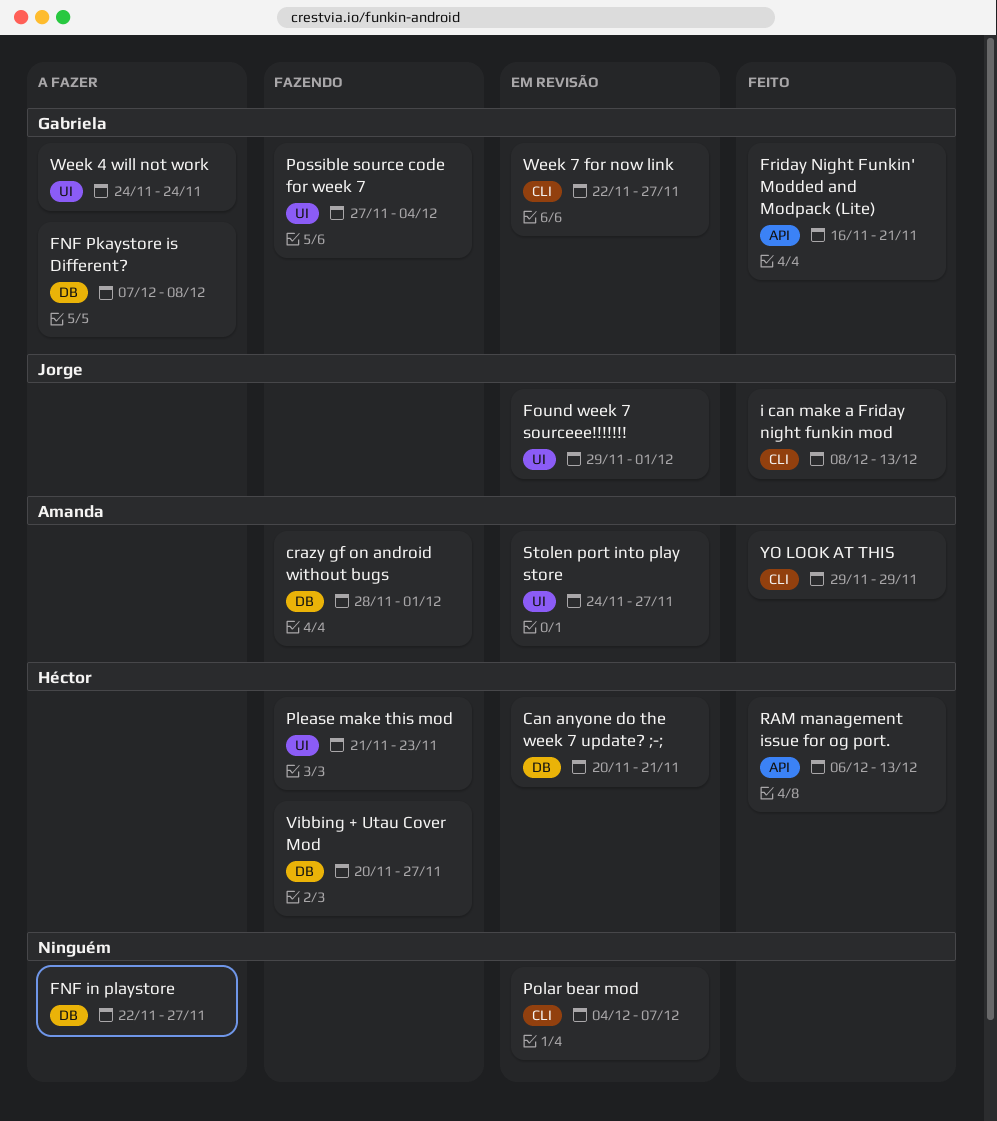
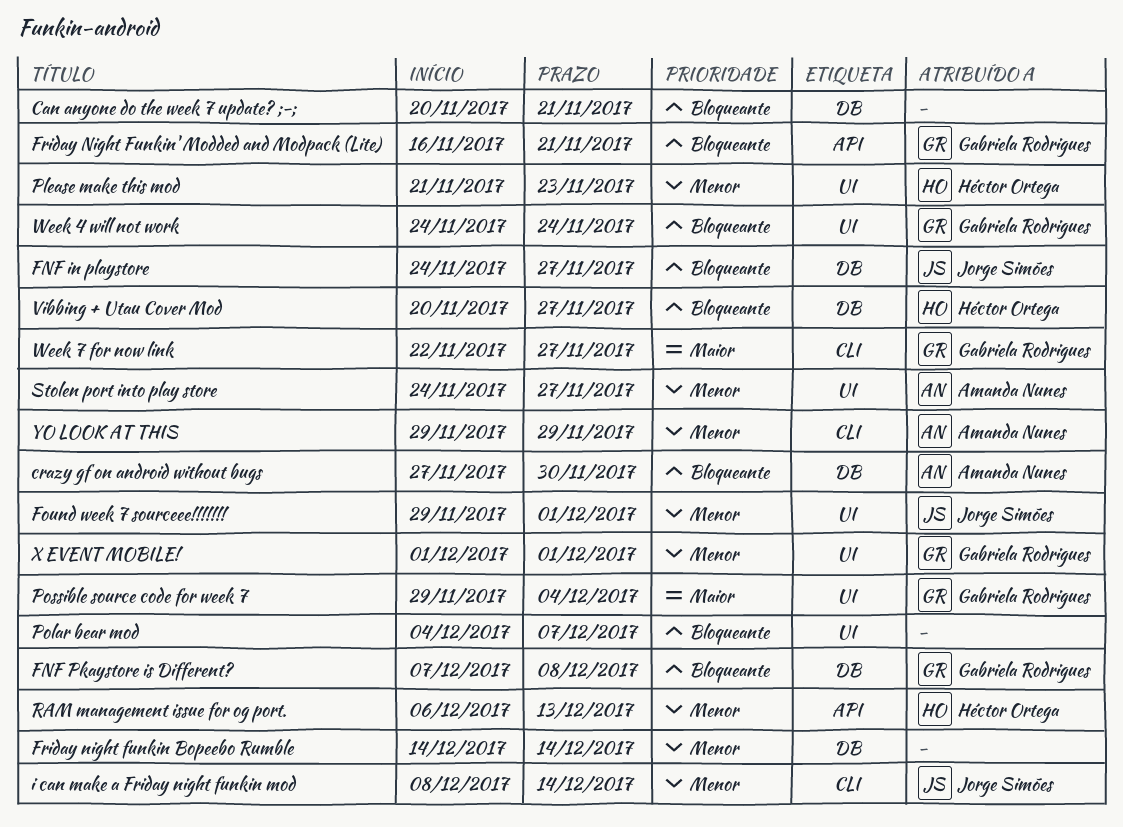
Can anyone do the week 7 update? ;-;, owner: Héctor Ortega -> none
crazy gf on android without bugs, start: Nov 28 -> Nov 27
crazy gf on android without bugs, due: Dec 1 -> Nov 30
FNF in playstore, owner: none -> Jorge Simões
FNF in playstore, start: Nov 22 -> Nov 24
Friday night funkin Bopeebo Rumble: none -> present
i can make a Friday night funkin mod, due: Dec 13 -> Dec 14
Polar bear mod, label: CLI -> UI
Possible source code for week 7, start: Nov 27 -> Nov 29
X EVENT MOBILE!: none -> present

